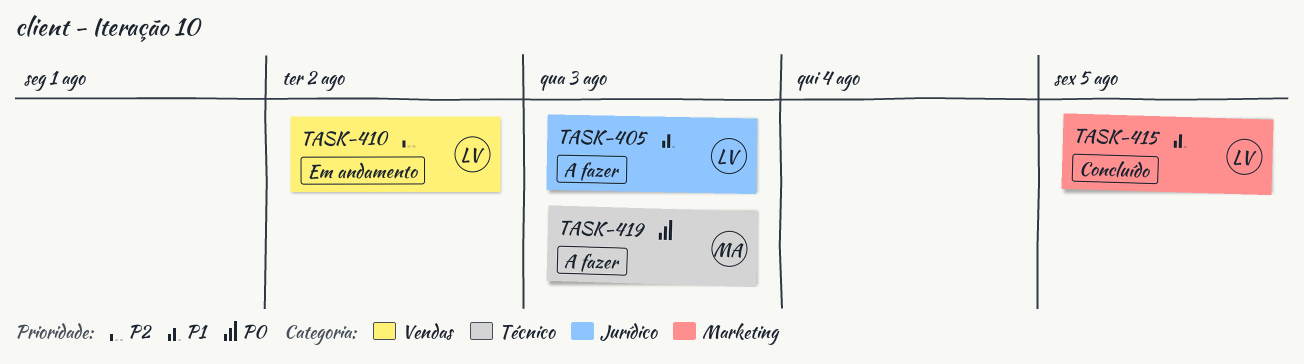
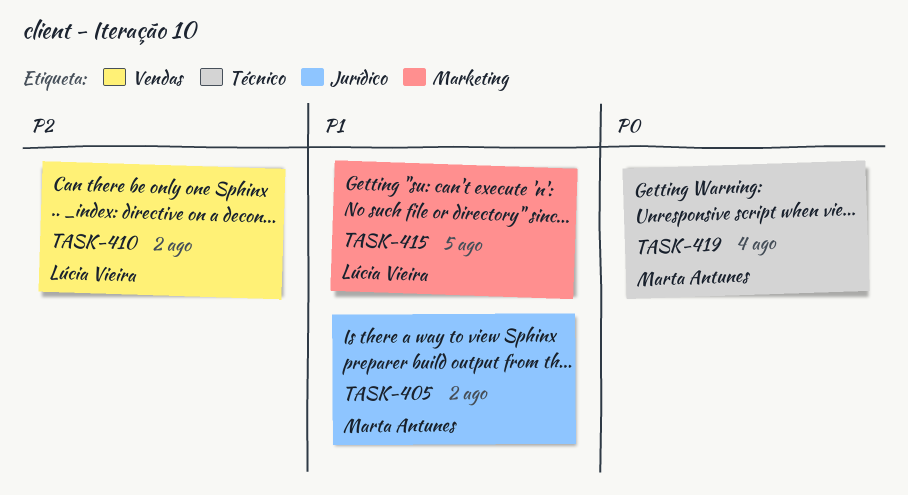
TASK-405, owner: Lúcia Vieira -> Marta Antunes
TASK-405, due: Aug 3 -> Aug 2
TASK-419, due: Aug 3 -> Aug 4

